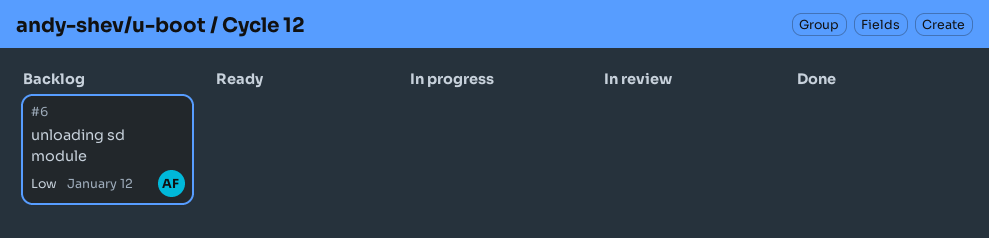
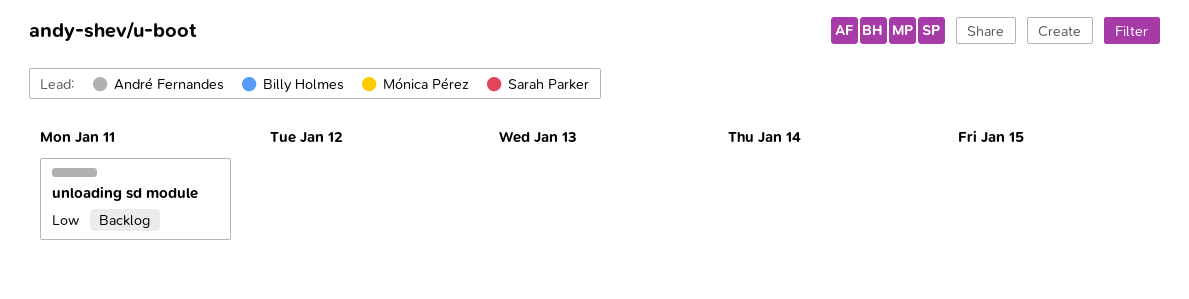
unloading sd module, due: Jan 12 -> Jan 11

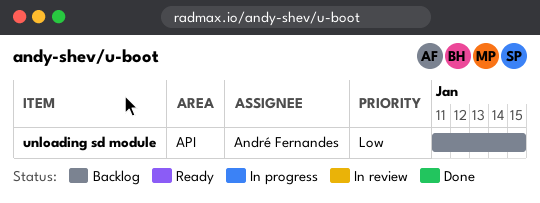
unloading sd module, due: Jan 11 -> Jan 15

